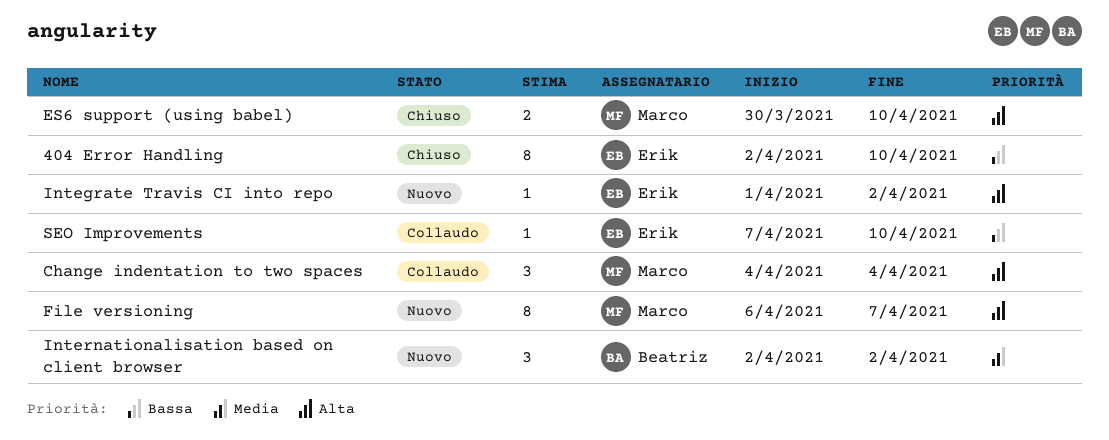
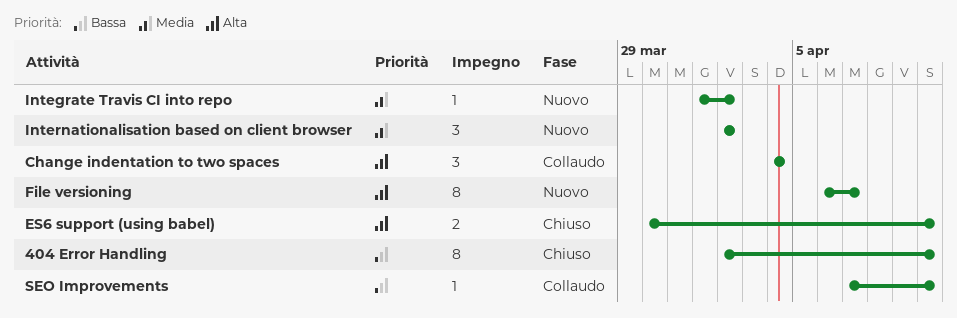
Integrate Travis CI into repo, priority: Alta -> Media

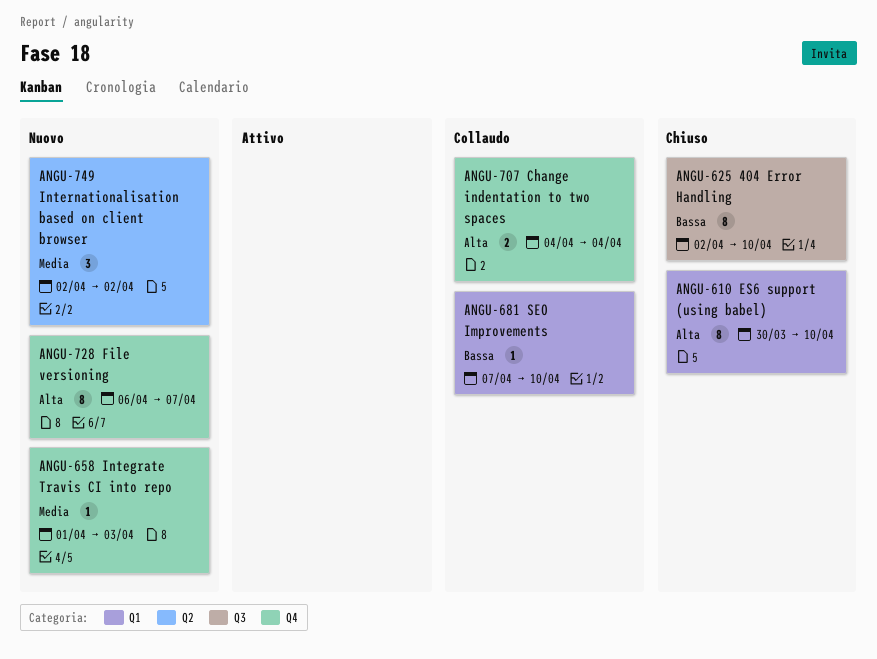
Change indentation to two spaces, estimate: 3 -> 2
ES6 support (using babel), estimate: 2 -> 8
Integrate Travis CI into repo, due: Apr 2 -> Apr 3

